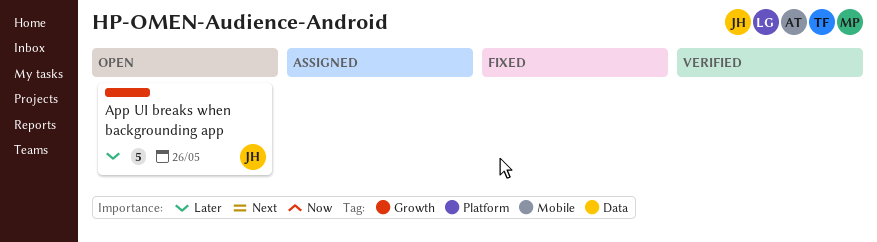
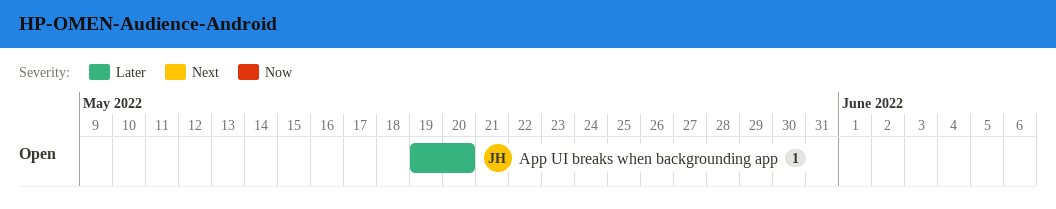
App UI breaks when backgrounding app, estimate: 5 -> 1
App UI breaks when backgrounding app, due: May 26 -> May 20

